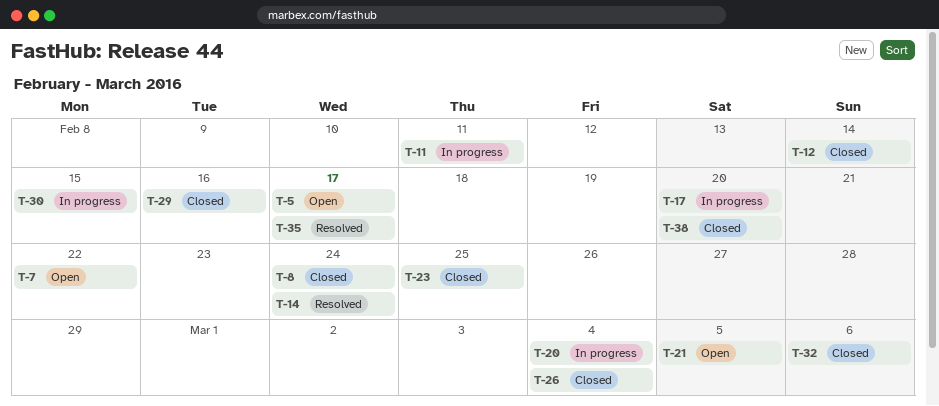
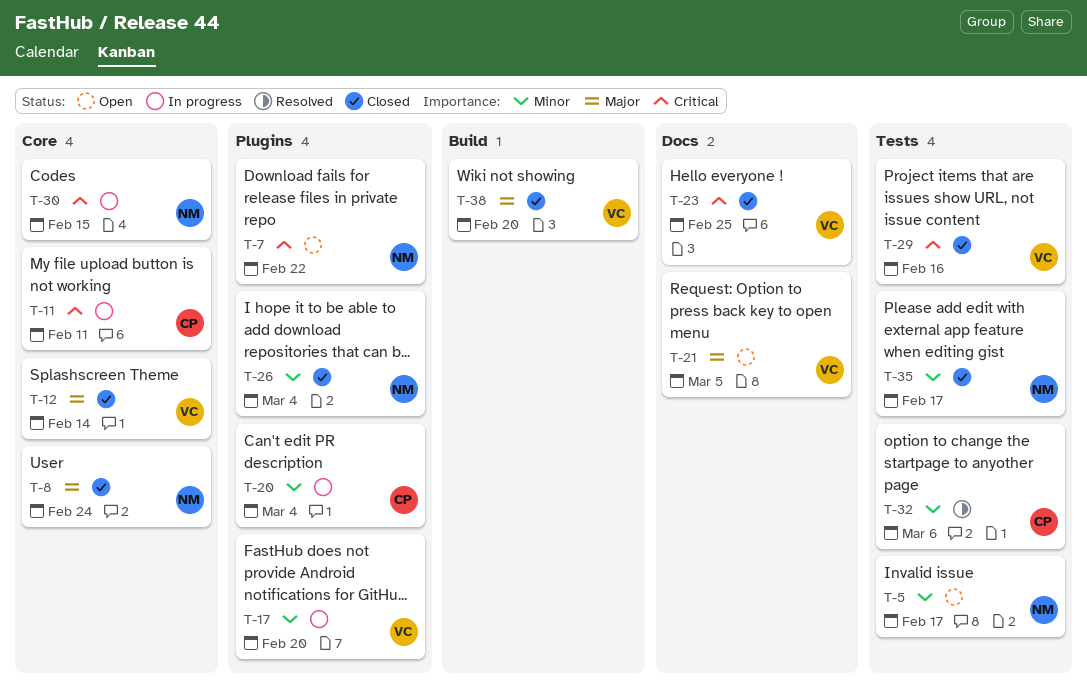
T-14: present -> none
T-32, status: Closed -> Resolved
T-35, status: Resolved -> Closed

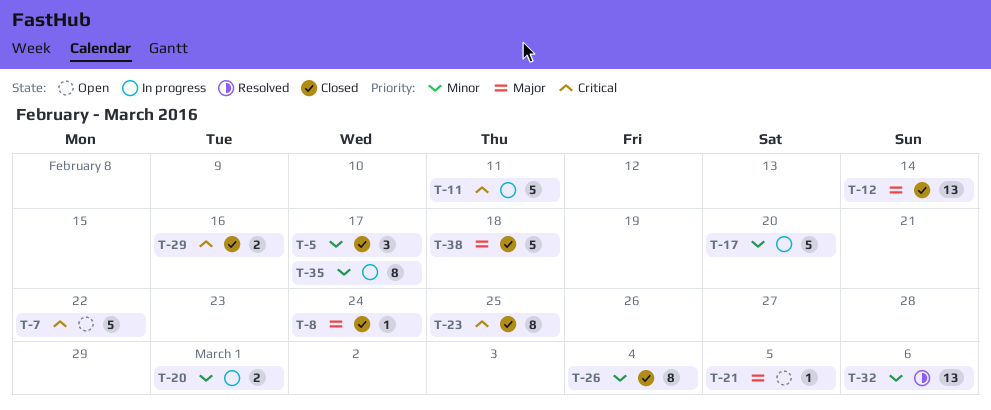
T-5, status: Open -> Closed
T-20, due: Mar 4 -> Mar 1
T-30: present -> none
T-35, status: Closed -> In progress
T-38, due: Feb 20 -> Feb 18

